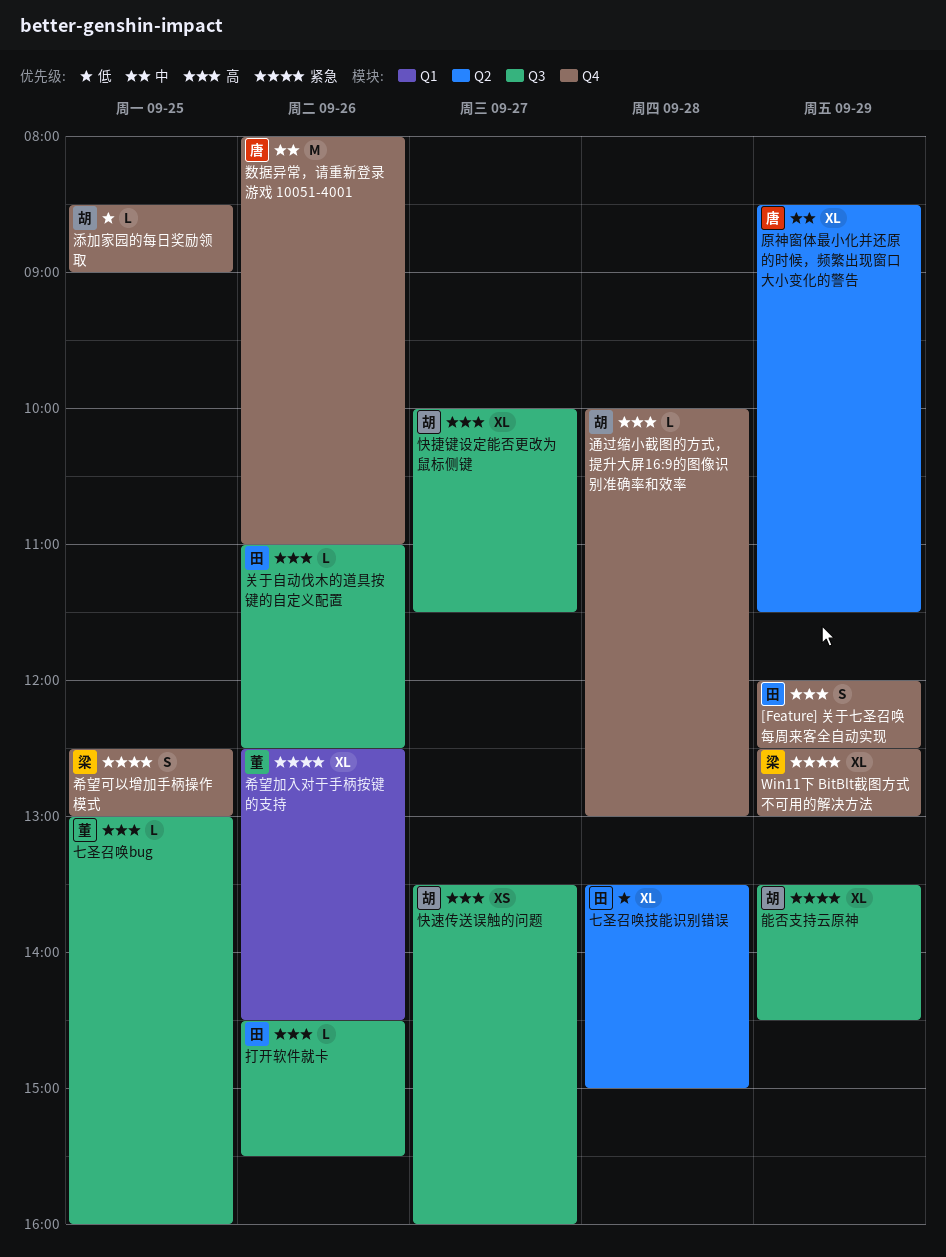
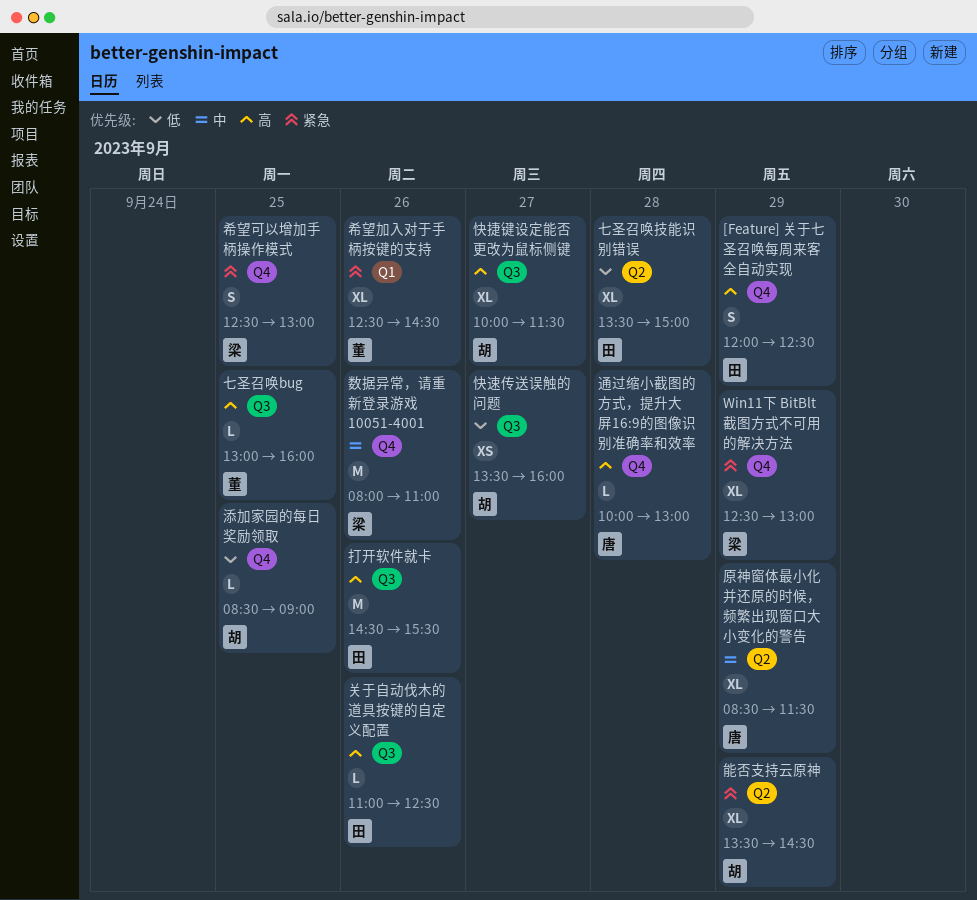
快速传送误触的问题, priority: 高 -> 低
打开软件就卡, estimate: L -> M
数据异常，请重新登录游戏 10051-4001, owner: 唐 -> 梁
能否支持云原神, label: Q3 -> Q2
通过缩小截图的方式，提升大屏16:9的图像识别准确率和效率, owner: 胡 -> 唐

